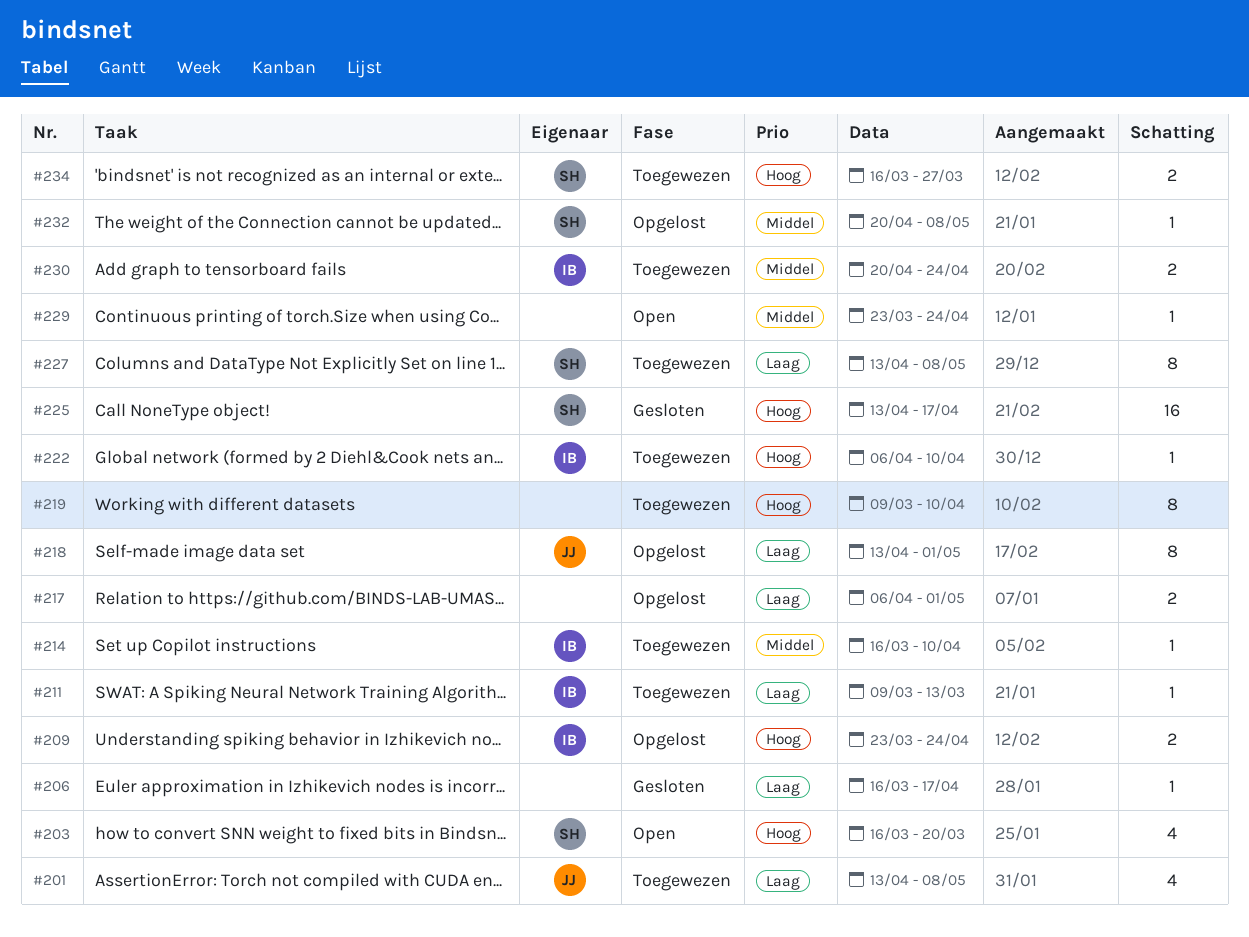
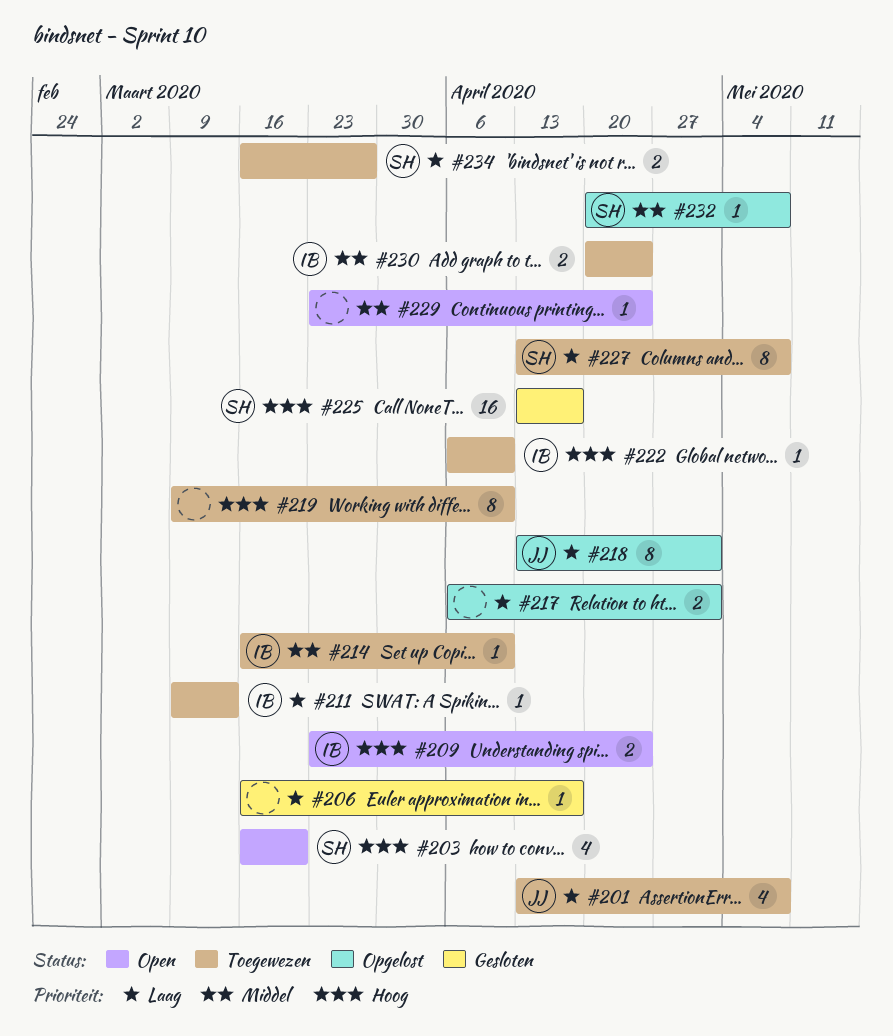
#209, status: Opgelost -> Open
#234, priority: Hoog -> Laag

